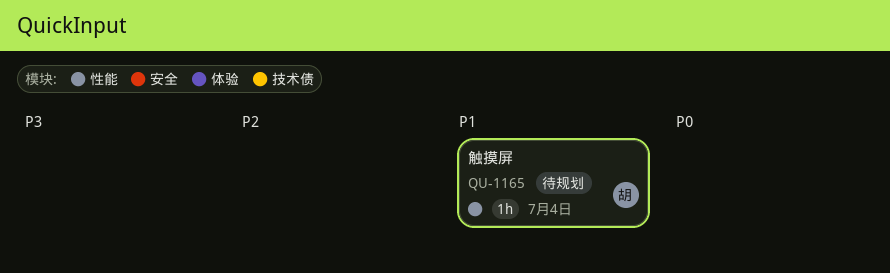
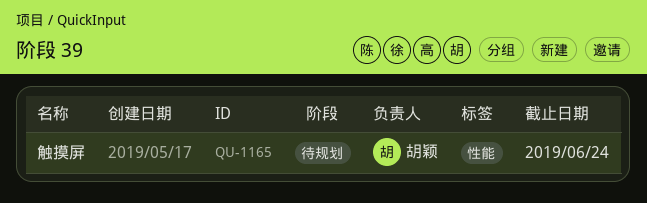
QU-1165, due: Jul 4 -> Jun 24

